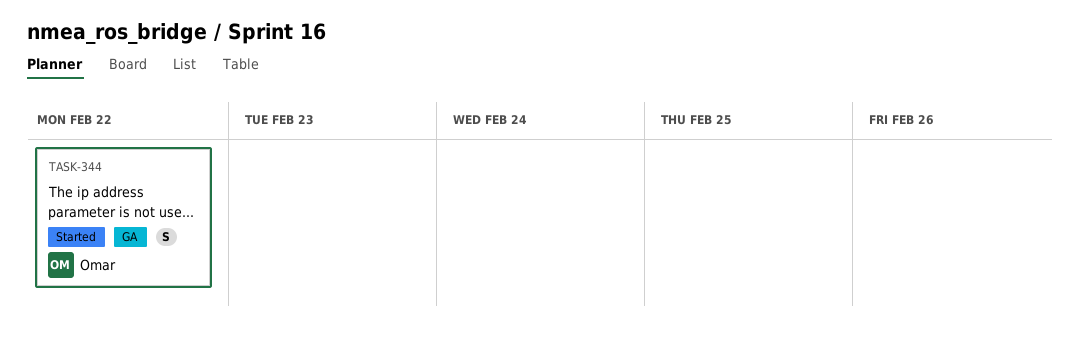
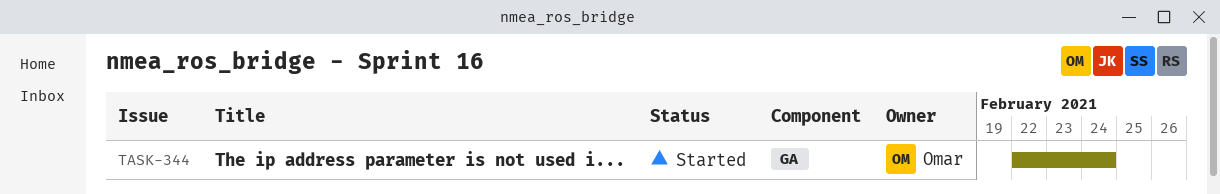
TASK-344, due: Feb 22 -> Feb 24

